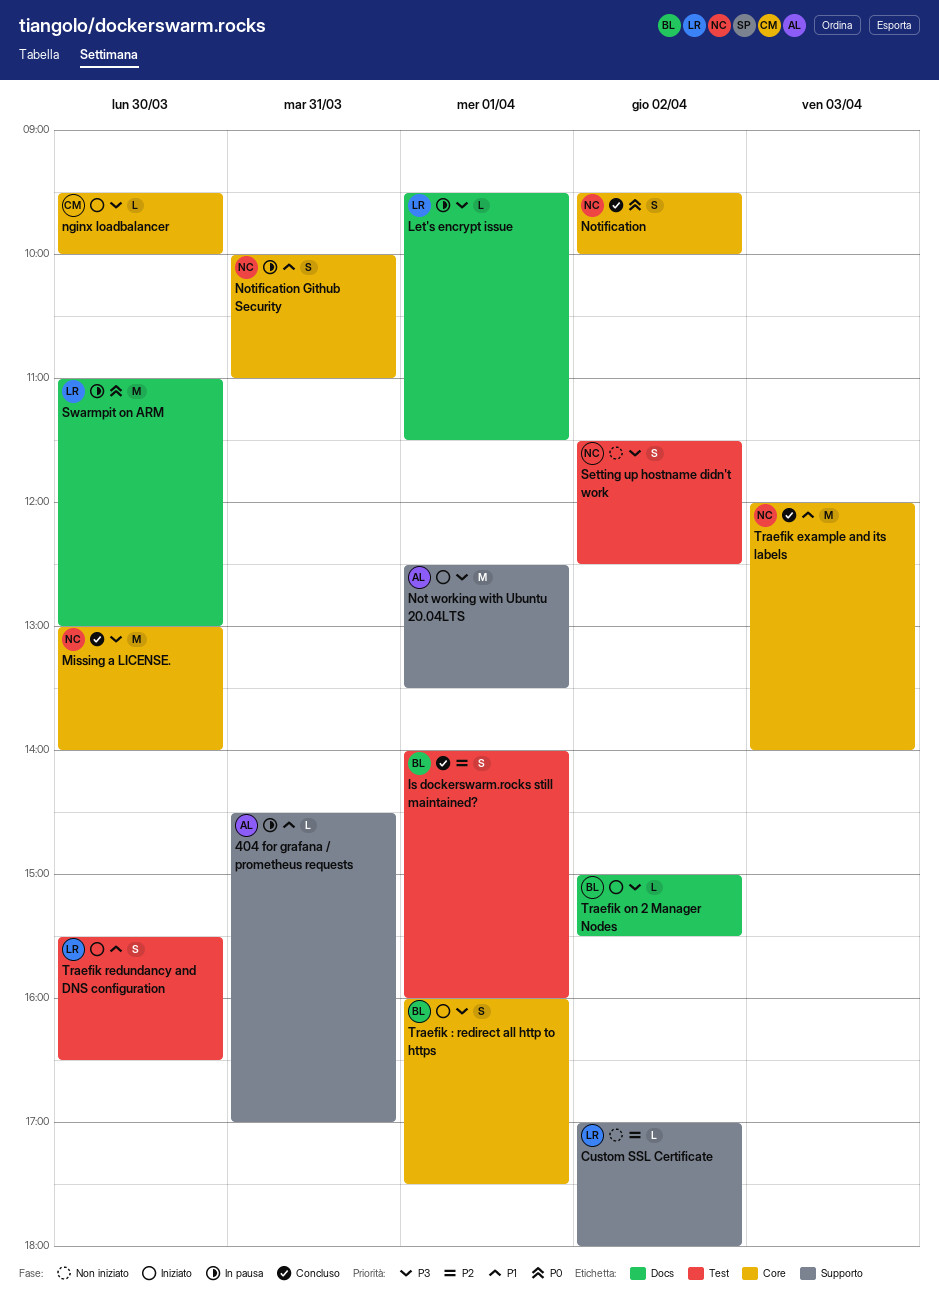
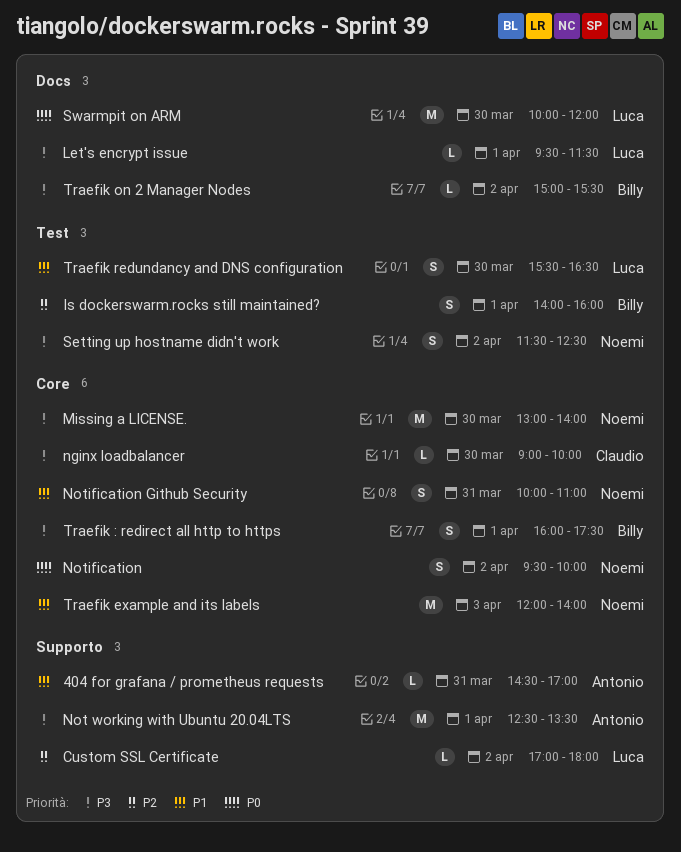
nginx loadbalancer, begins: 09:30 -> 09:00
Swarmpit on ARM, begins: 11:00 -> 10:00
Swarmpit on ARM, ends: 13:00 -> 12:00

